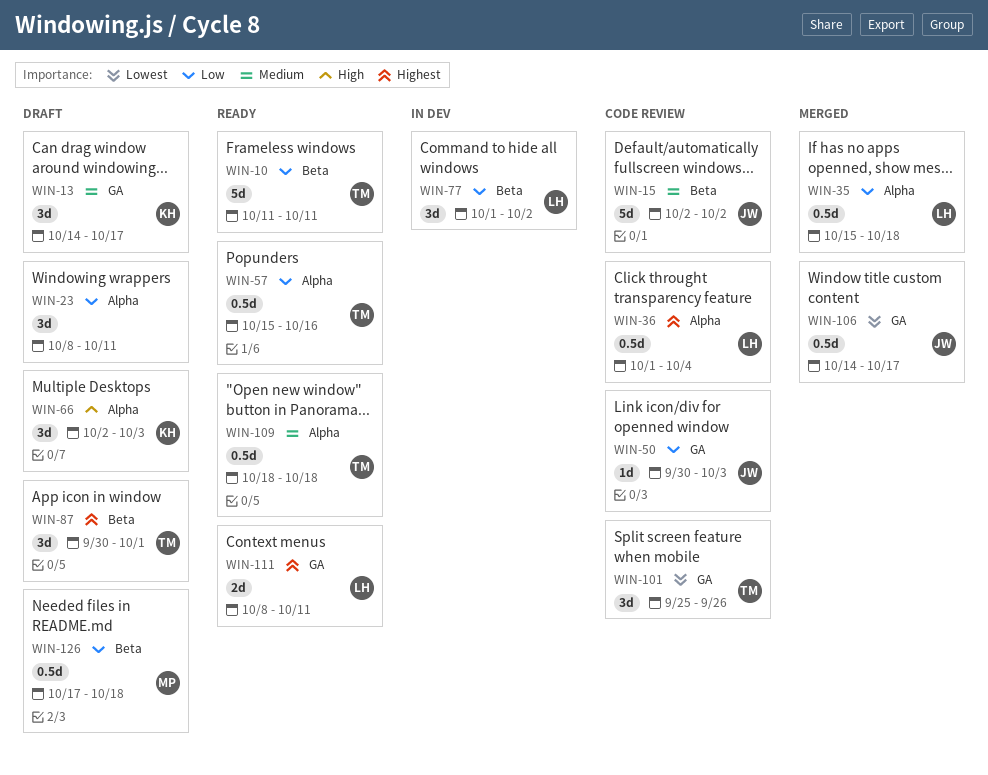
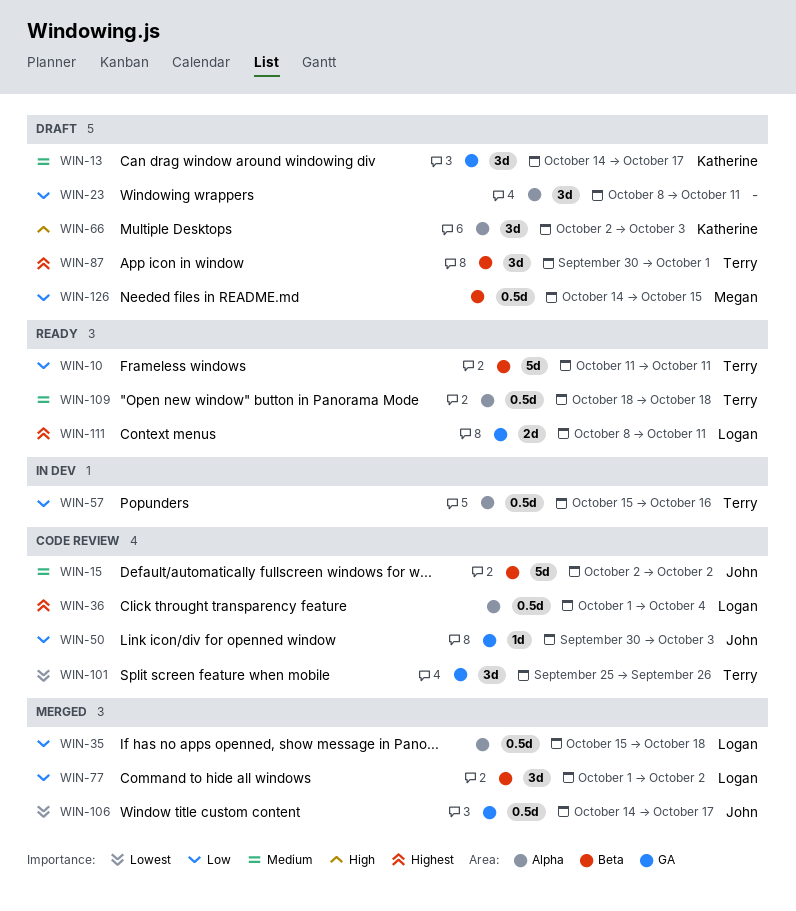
WIN-57, status: Ready -> In dev
WIN-77, status: In dev -> Merged
WIN-126, start: Oct 17 -> Oct 14
WIN-126, due: Oct 18 -> Oct 15

